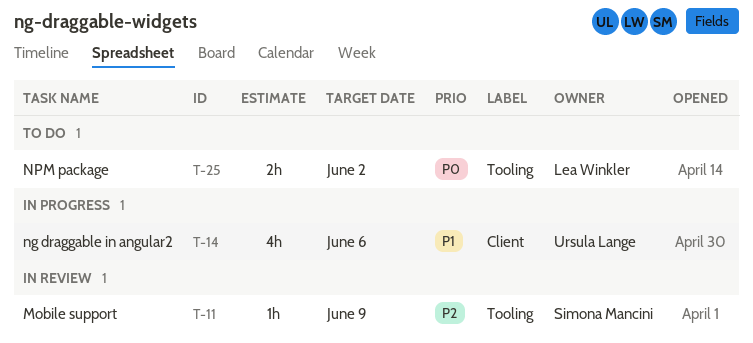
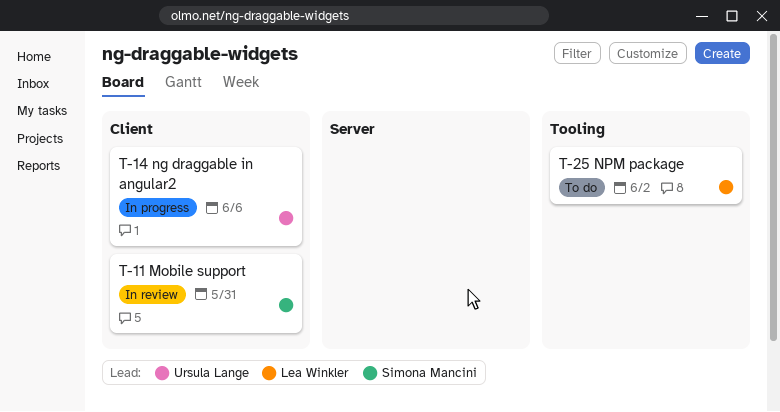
T-11, label: Tooling -> Client
T-11, due: Jun 9 -> May 31

